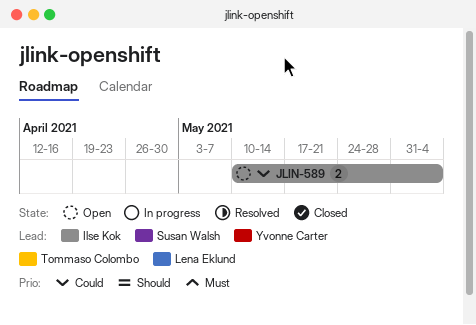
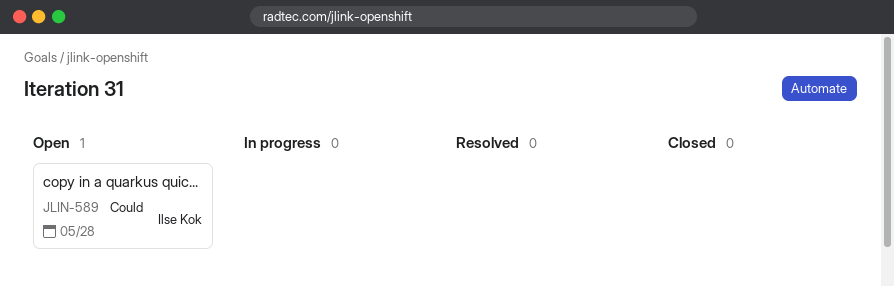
JLIN-589, due: Jun 4 -> May 28

